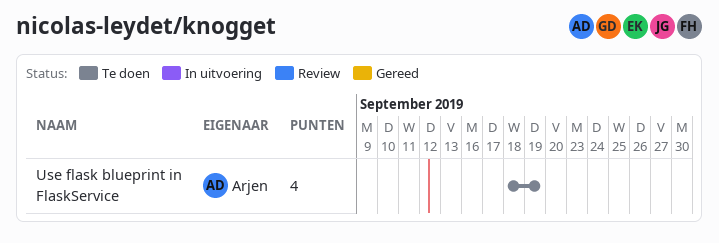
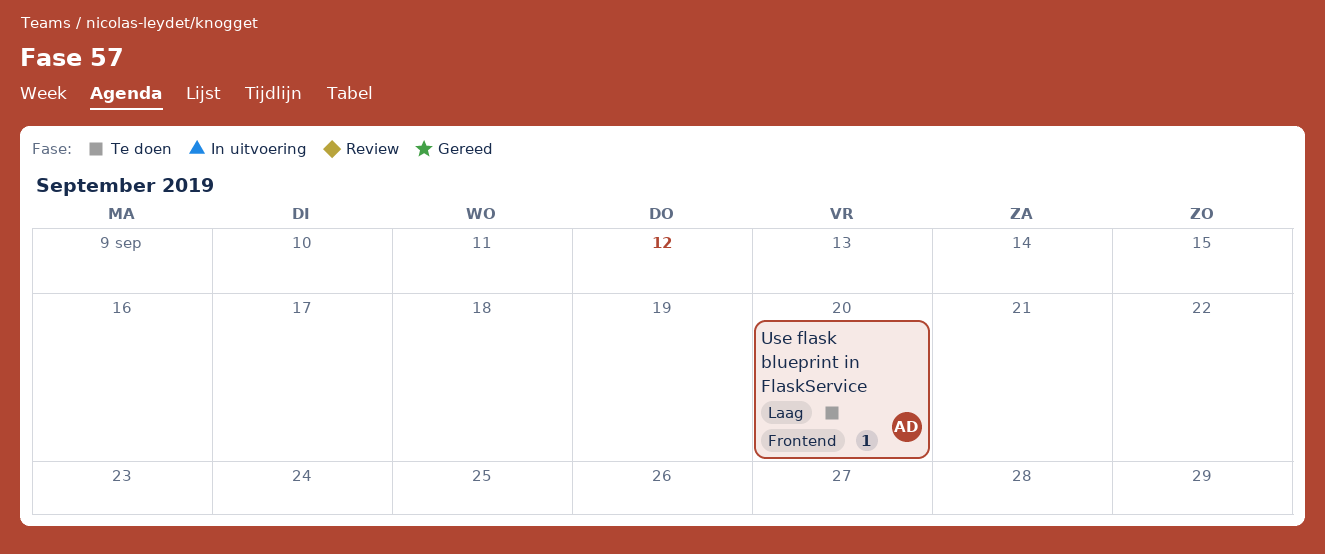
Use flask blueprint in FlaskService, estimate: 4 -> 1
Use flask blueprint in FlaskService, due: Sep 19 -> Sep 20

